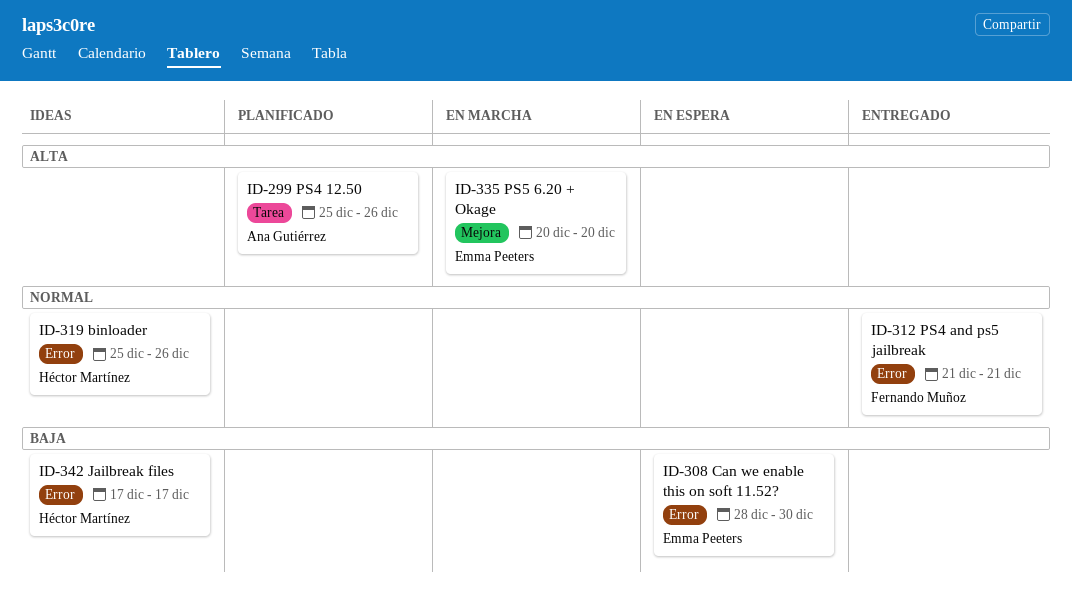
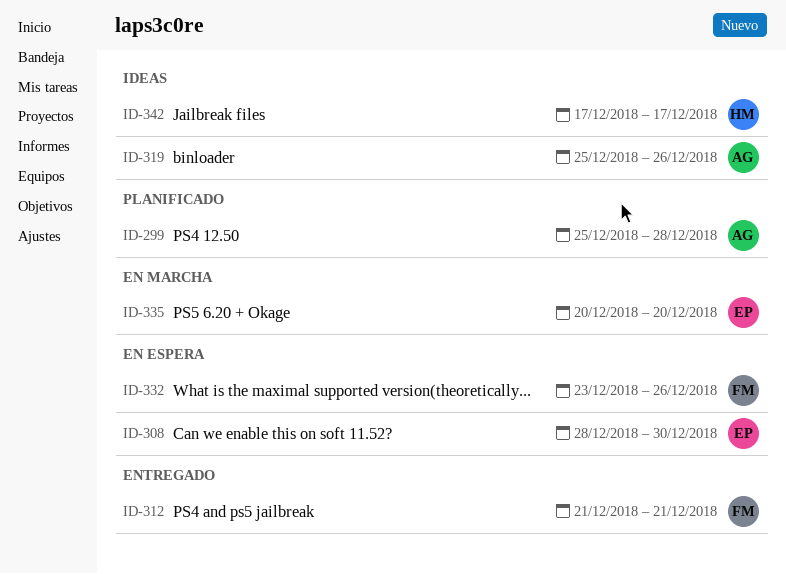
ID-299, due: Dec 26 -> Dec 28
ID-319, owner: Héctor Martínez -> Ana Gutiérrez
ID-332: none -> present

